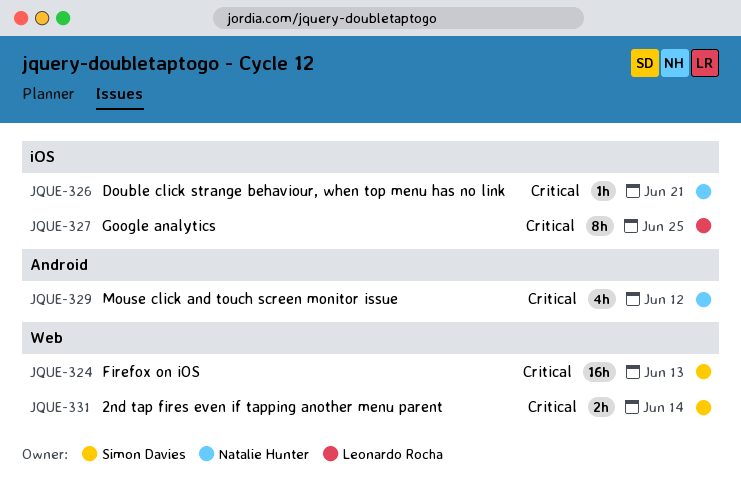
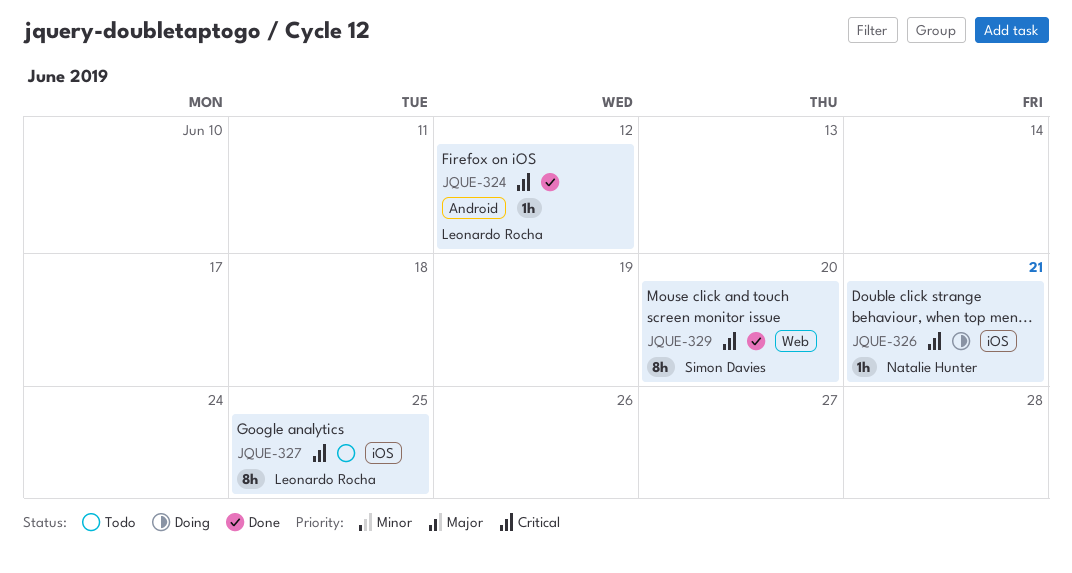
JQUE-324, owner: Simon Davies -> Leonardo Rocha
JQUE-324, label: Web -> Android
JQUE-324, estimate: 16h -> 1h
JQUE-324, due: Jun 13 -> Jun 12
JQUE-329, owner: Natalie Hunter -> Simon Davies
JQUE-329, label: Android -> Web
JQUE-329, estimate: 4h -> 8h
JQUE-329, due: Jun 12 -> Jun 20
JQUE-331: present -> none

